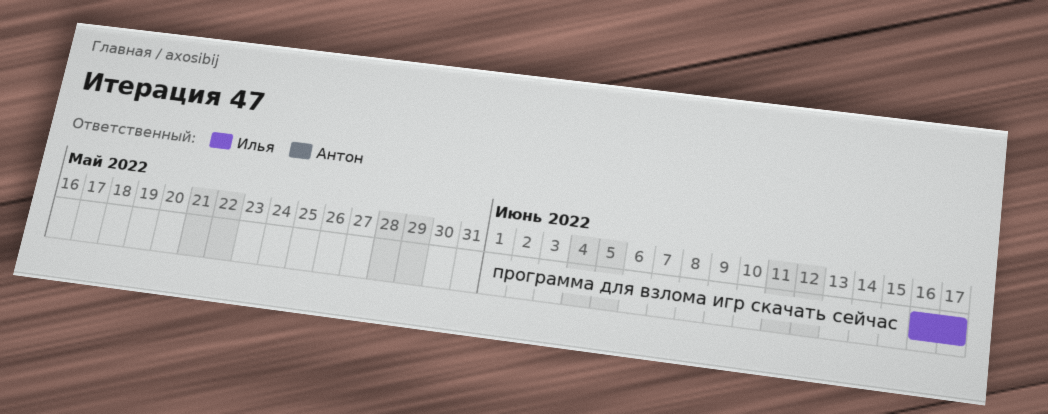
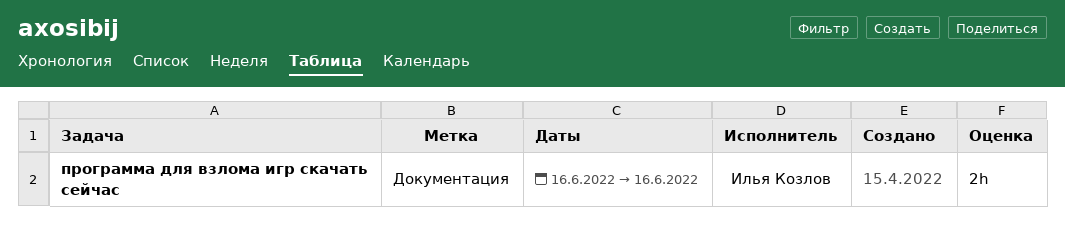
программа для взлома игр скачать сейчас, due: Jun 17 -> Jun 16

